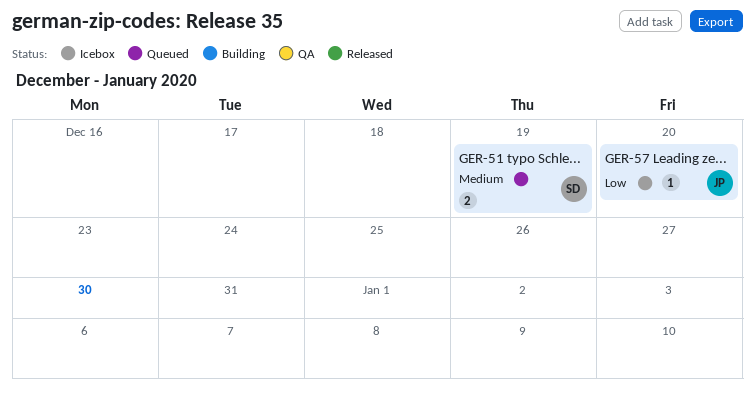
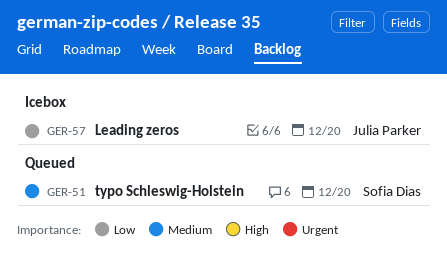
GER-51, due: Dec 19 -> Dec 20

